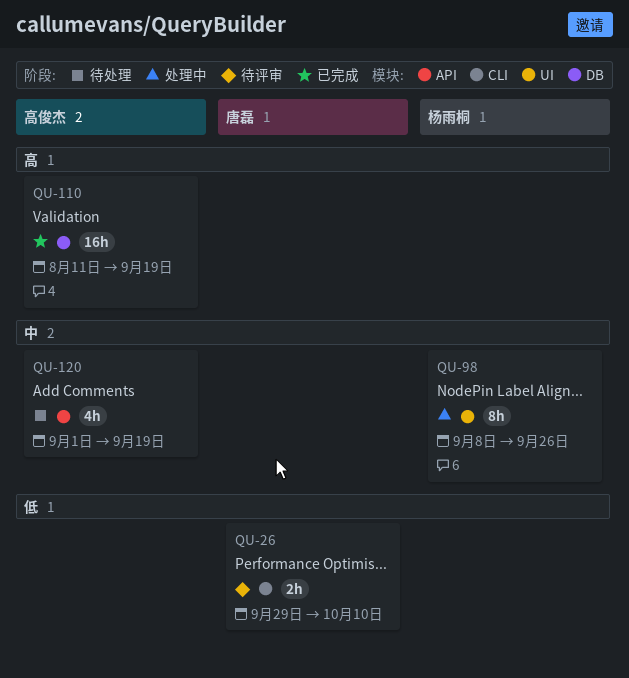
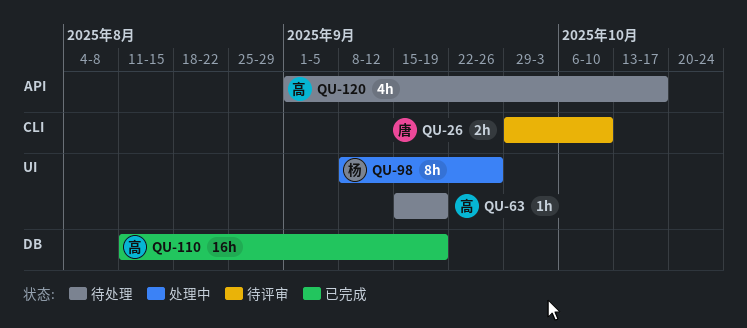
QU-63: none -> present
QU-120, due: Sep 19 -> Oct 17

